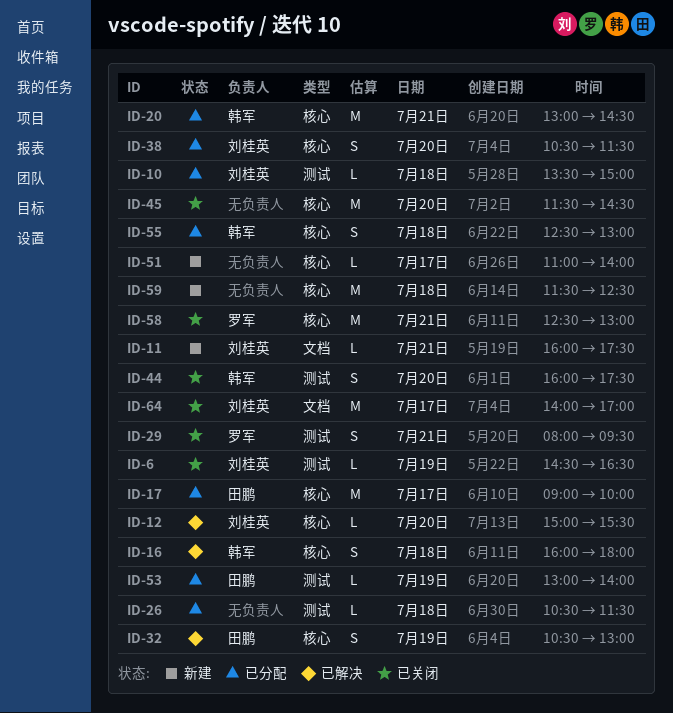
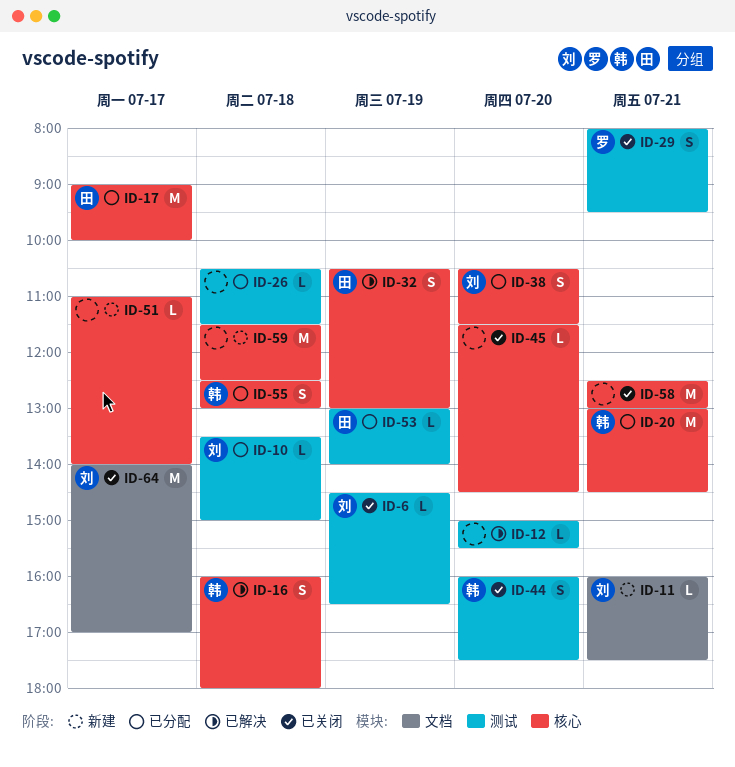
ID-12, owner: 刘桂英 -> none
ID-12, label: 核心 -> 测试
ID-45, estimate: M -> L
ID-58, owner: 罗军 -> none

